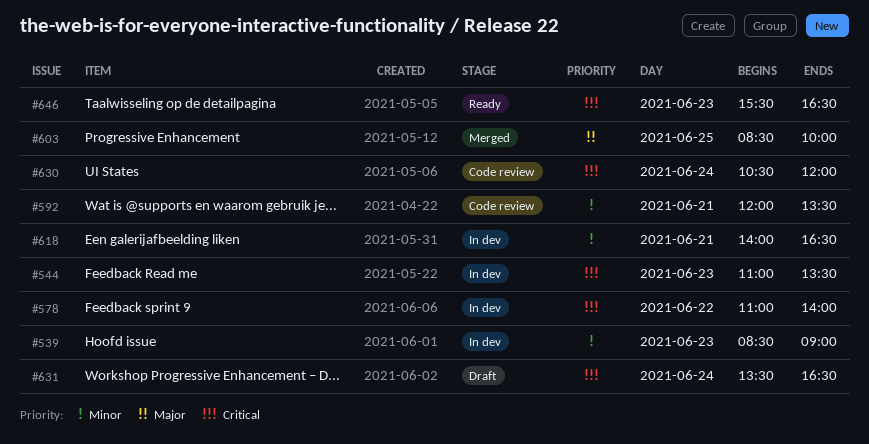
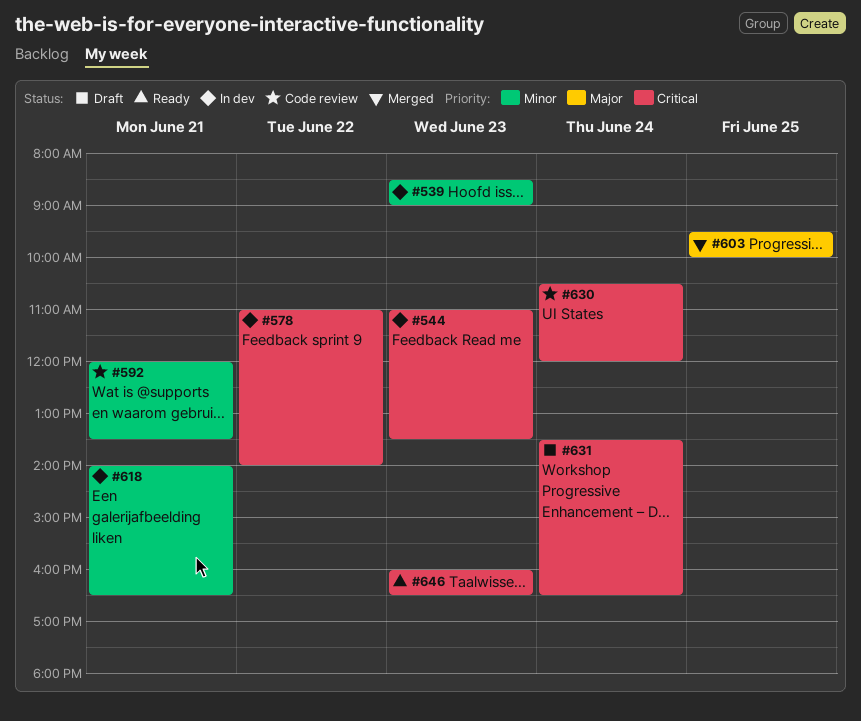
#603, begins: 08:30 -> 09:30
#646, begins: 15:30 -> 16:00

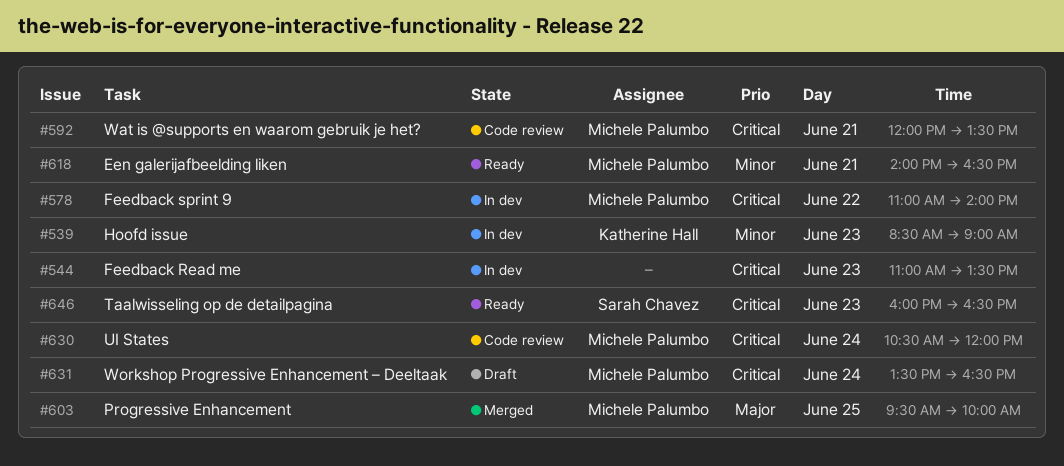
#592, priority: Minor -> Critical
#618, status: In dev -> Ready

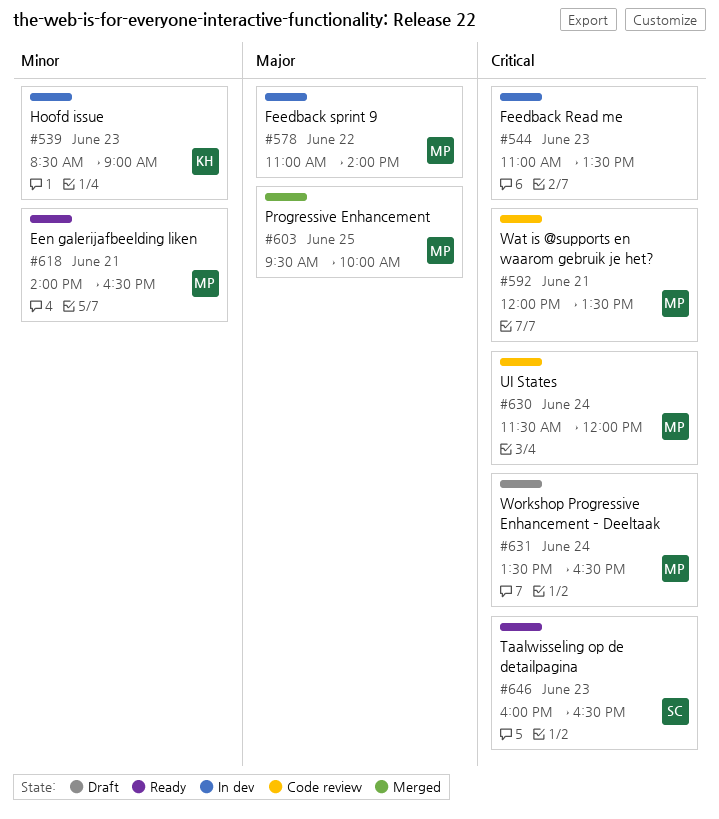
#578, priority: Critical -> Major
#630, begins: 10:30 -> 11:30

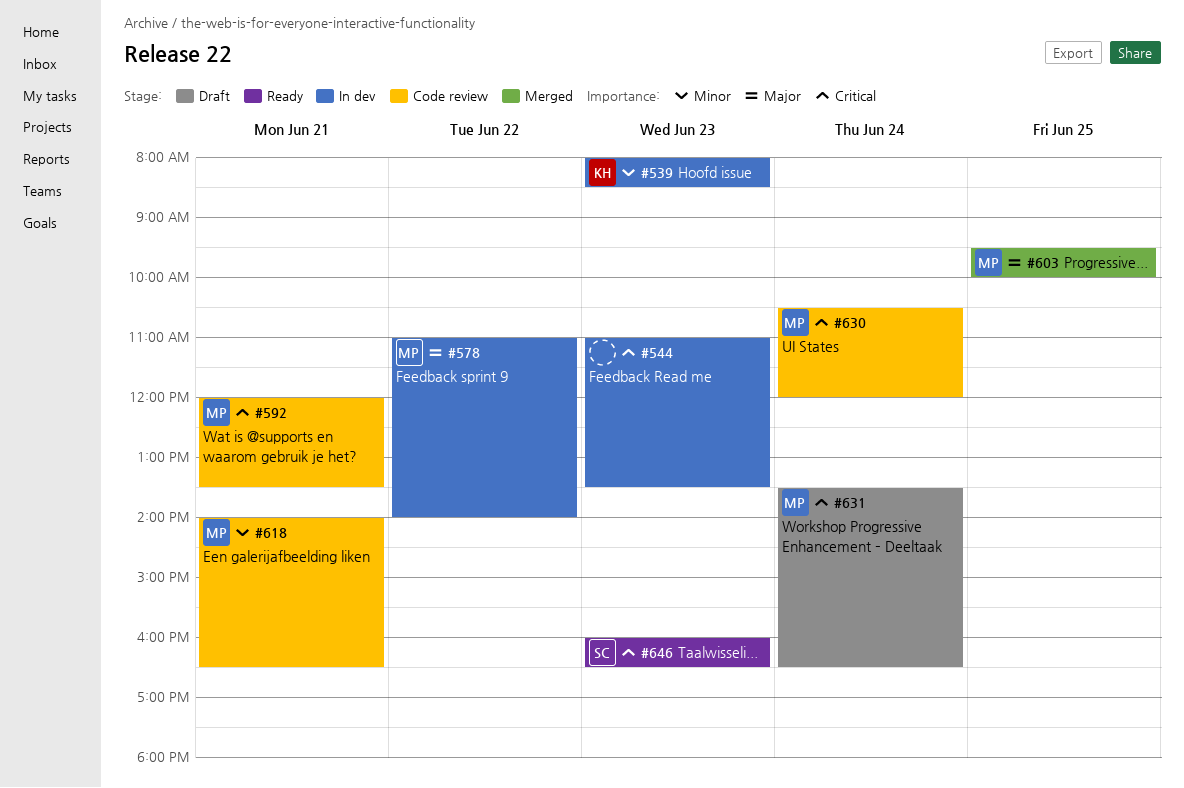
#539, begins: 08:30 -> 08:00
#539, ends: 09:00 -> 08:30
#618, status: Ready -> Code review
#630, begins: 11:30 -> 10:30

